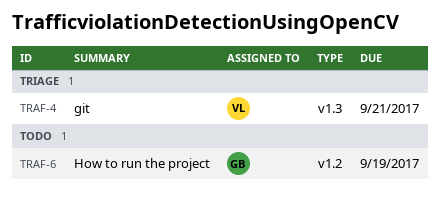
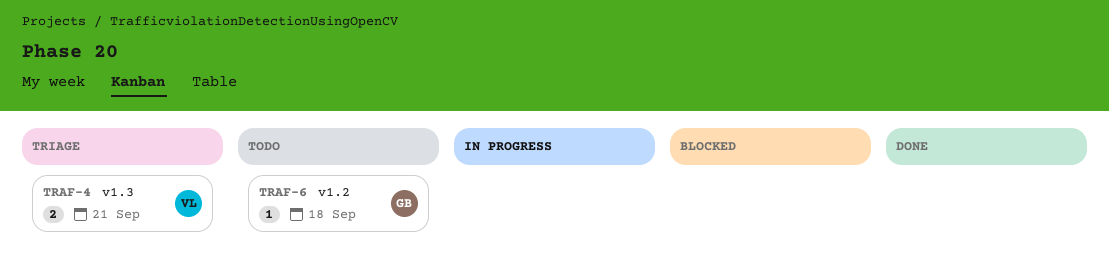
TRAF-6, due: Sep 19 -> Sep 18

